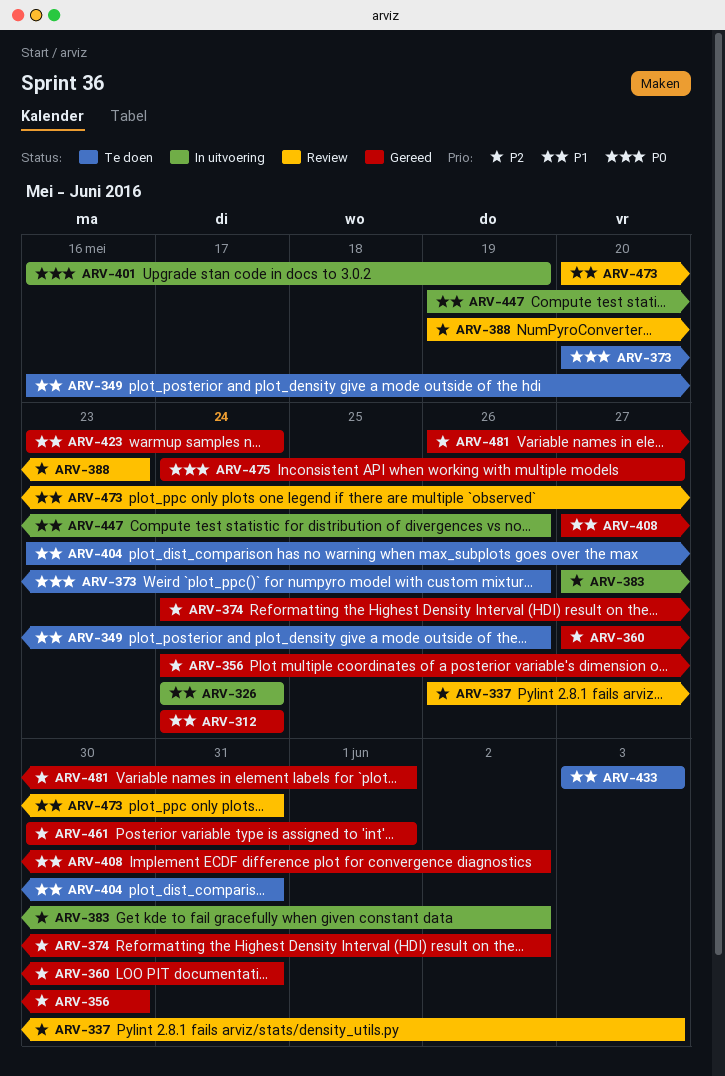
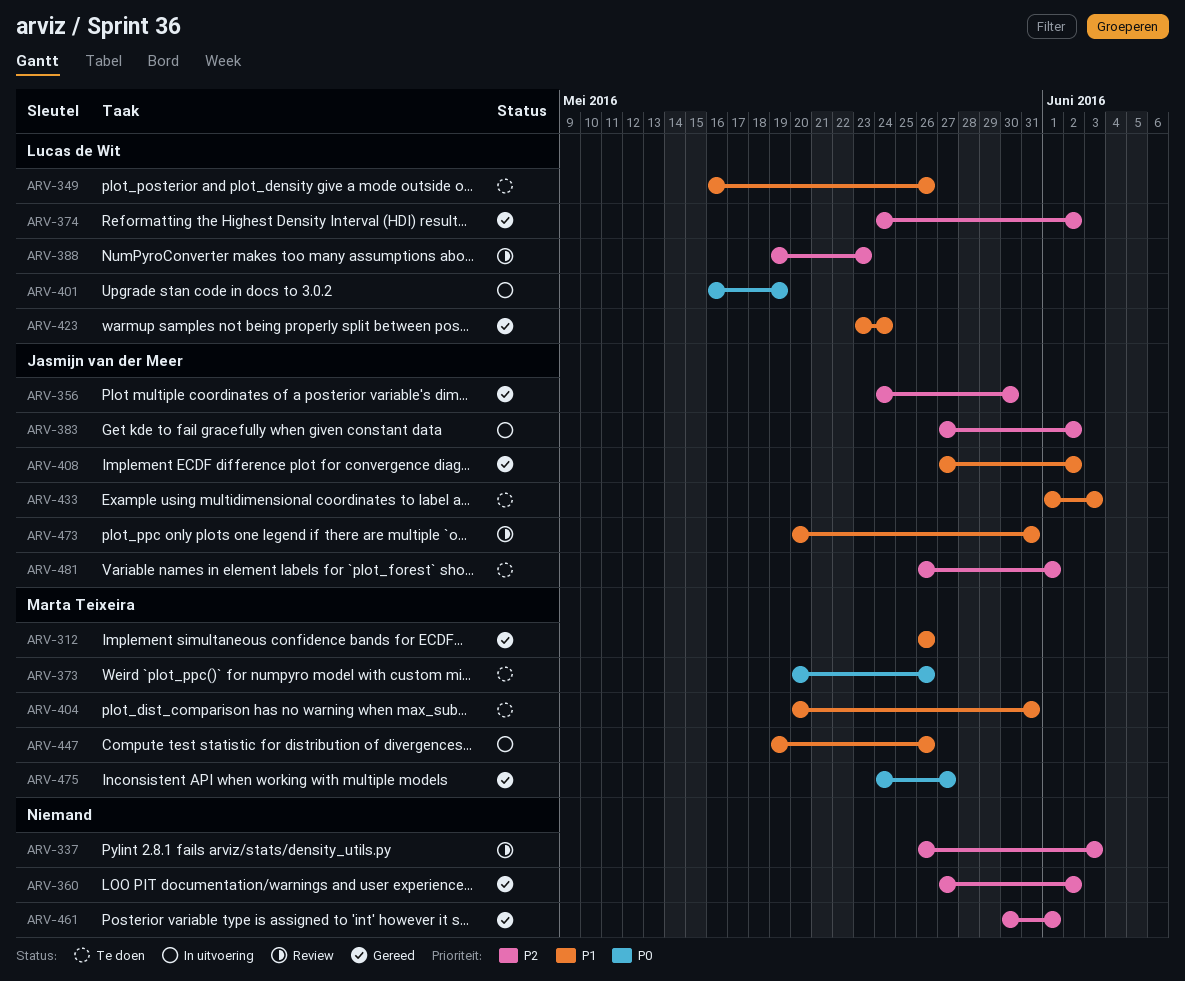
ARV-312, start: May 24 -> May 26
ARV-312, due: May 24 -> May 26
ARV-326: present -> none
ARV-360, due: May 31 -> Jun 2
ARV-404, start: May 23 -> May 20
ARV-433, start: Jun 3 -> Jun 1
ARV-481, status: Gereed -> Te doen

